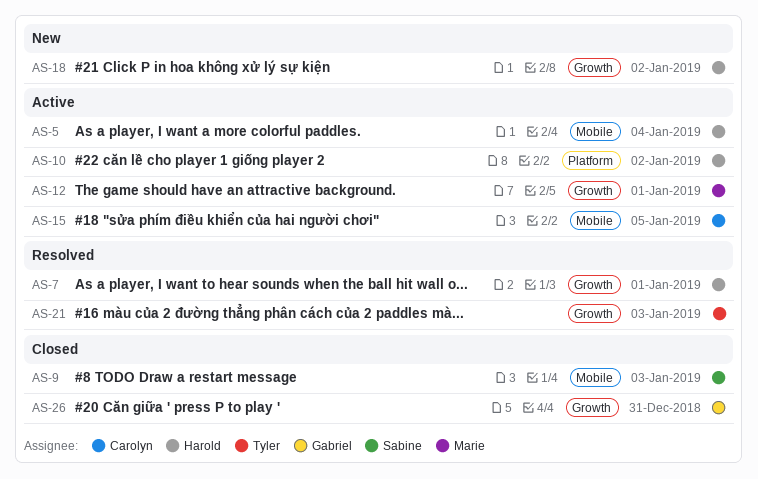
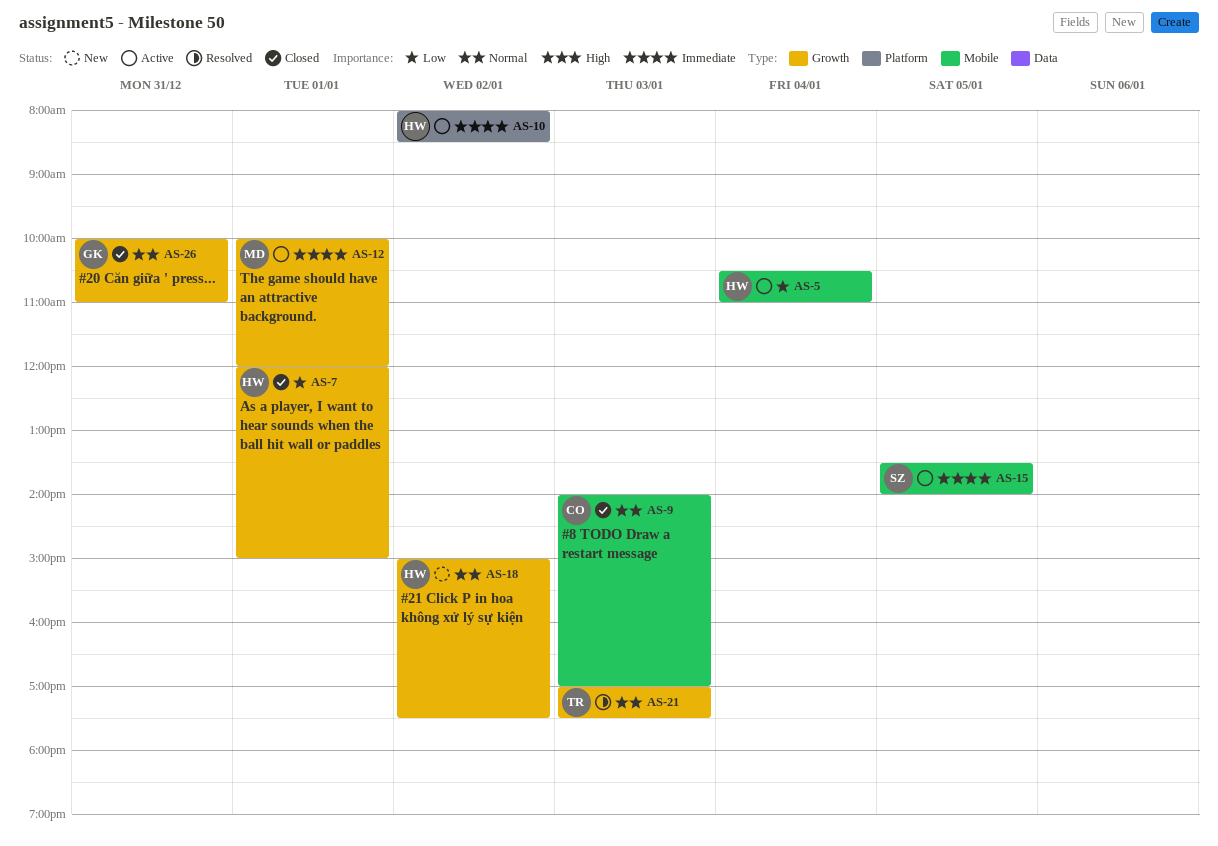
AS-7, status: Resolved -> Closed
AS-9, owner: Sabine -> Carolyn
AS-15, owner: Carolyn -> Sabine

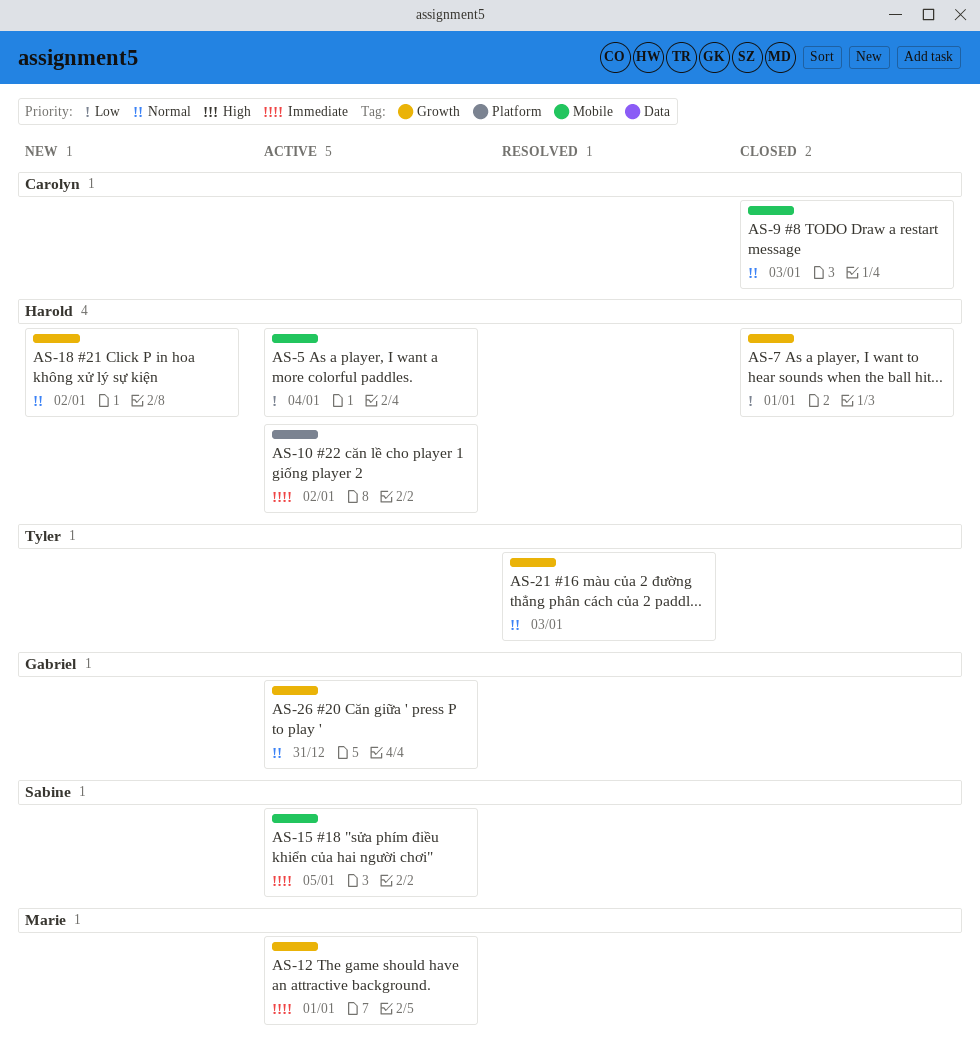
AS-26, status: Closed -> Active

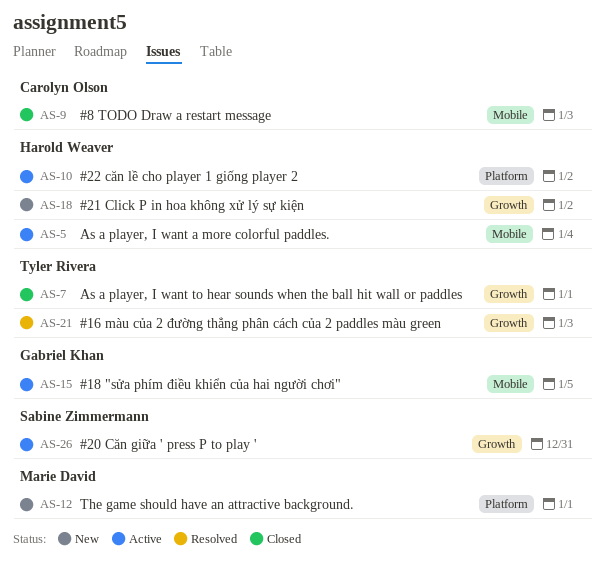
AS-7, owner: Harold Weaver -> Tyler Rivera
AS-12, status: Active -> New
AS-12, label: Growth -> Platform
AS-15, owner: Sabine Zimmermann -> Gabriel Khan
AS-26, owner: Gabriel Khan -> Sabine Zimmermann

